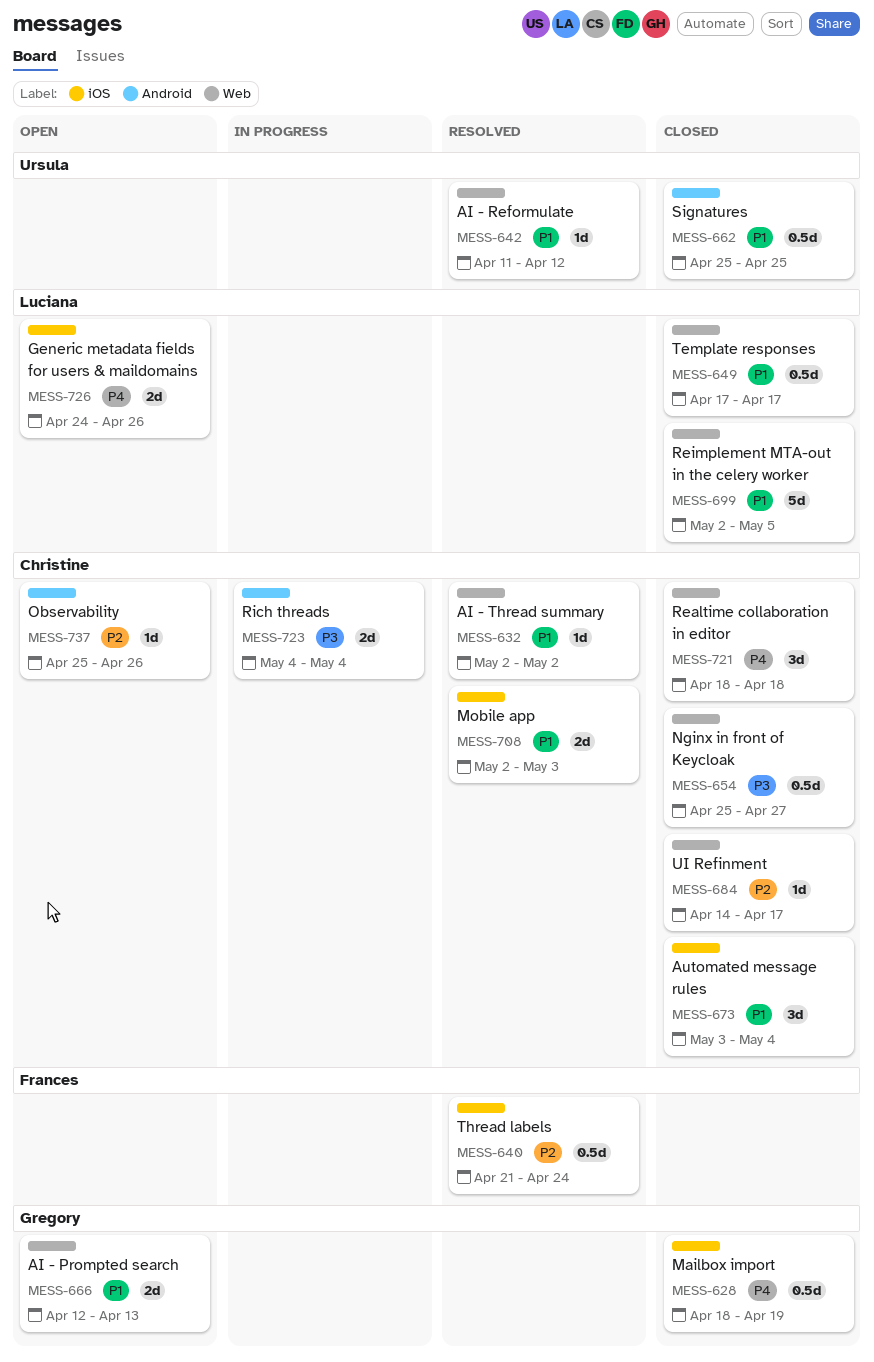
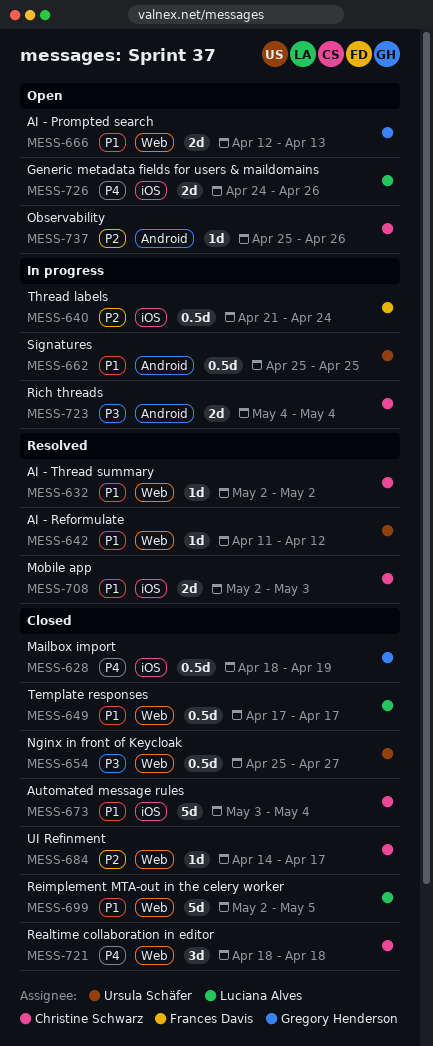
MESS-640, status: Resolved -> In progress
MESS-654, owner: Christine Schwarz -> Ursula Schäfer
MESS-662, status: Closed -> In progress
MESS-673, estimate: 3d -> 5d

